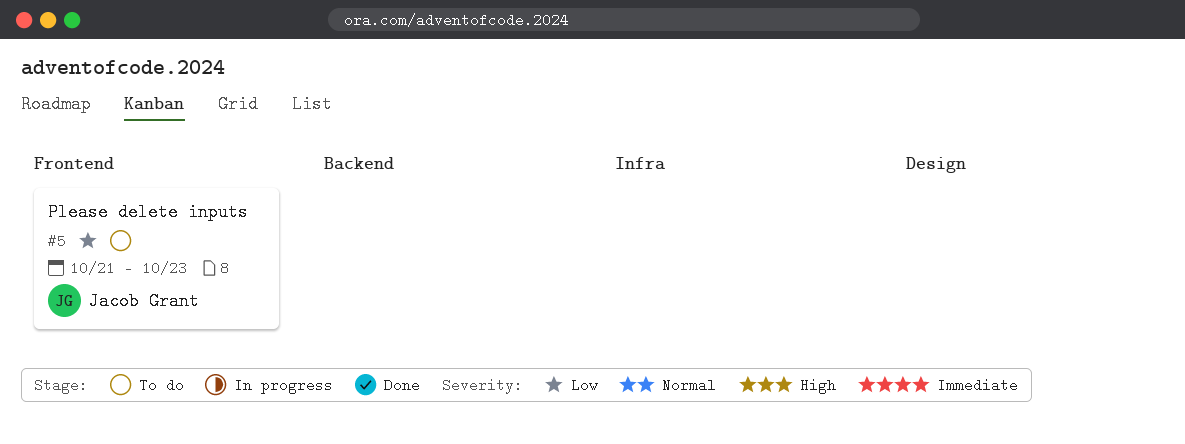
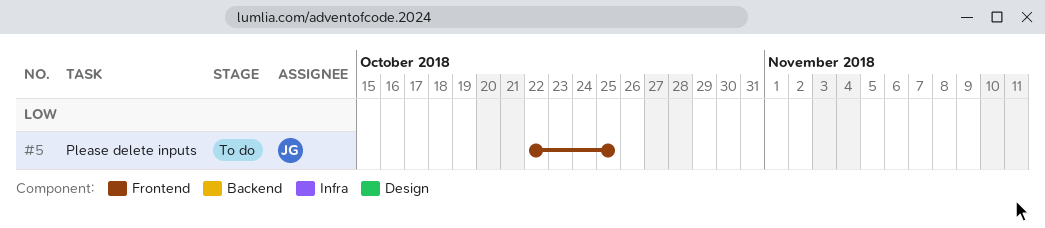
#5, start: Oct 21 -> Oct 22
#5, due: Oct 23 -> Oct 25

